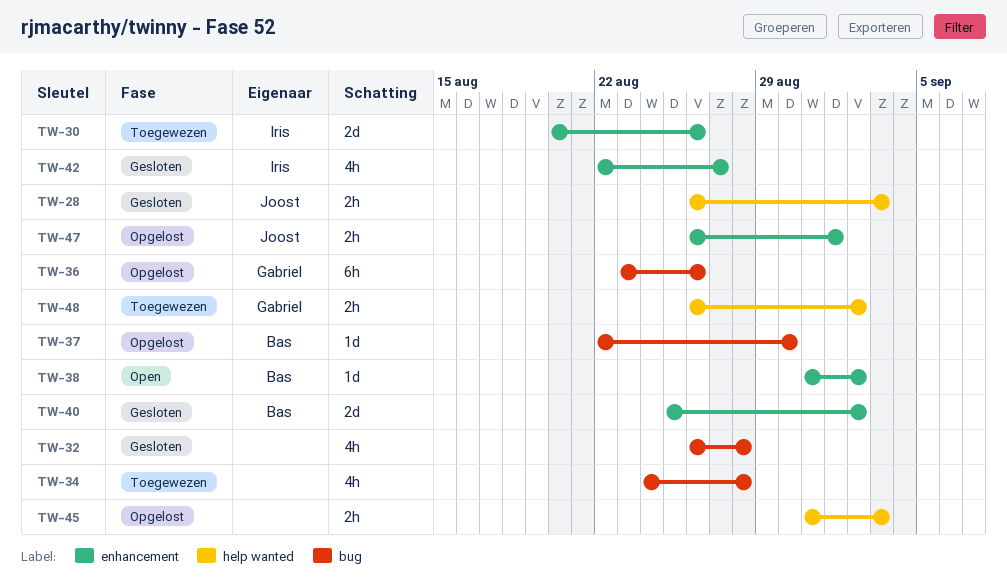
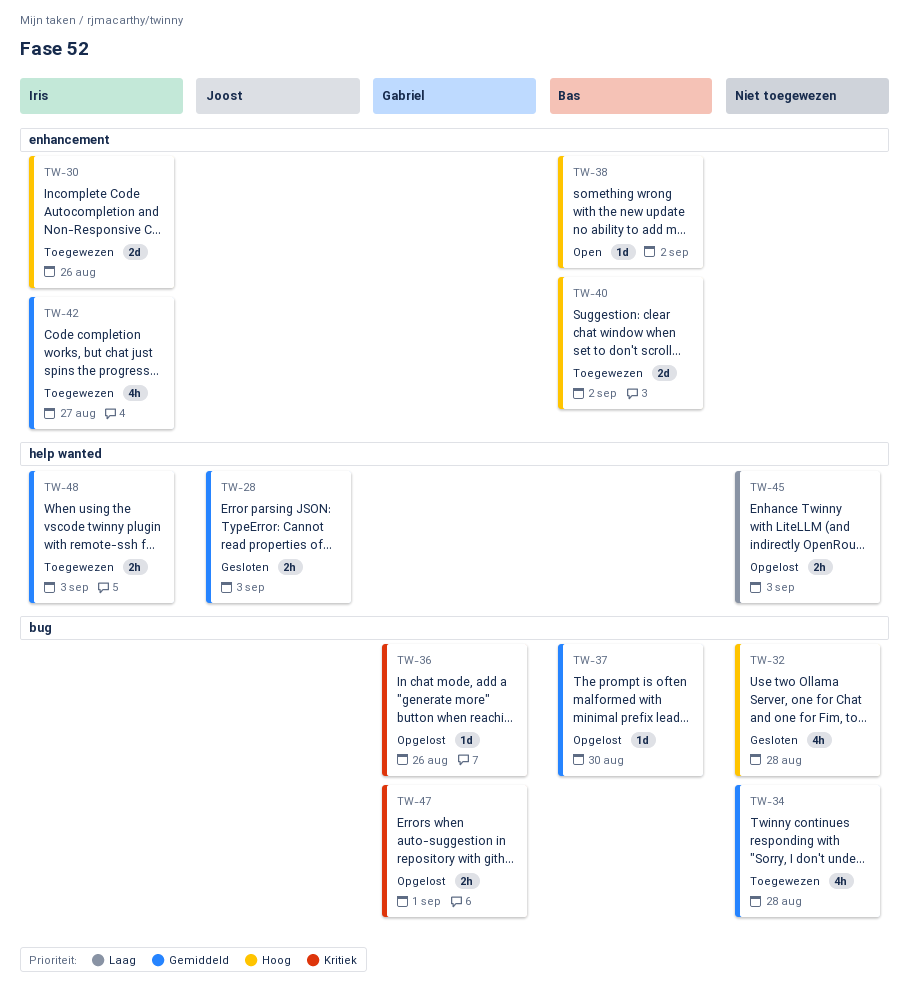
TW-36, estimate: 6h -> 1d
TW-40, status: Gesloten -> Toegewezen
TW-42, status: Gesloten -> Toegewezen
TW-47, owner: Joost -> Gabriel
TW-47, label: enhancement -> bug
TW-48, owner: Gabriel -> Iris
TW-48, due: Sep 2 -> Sep 3

